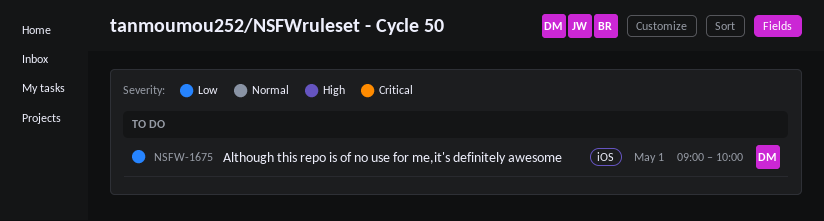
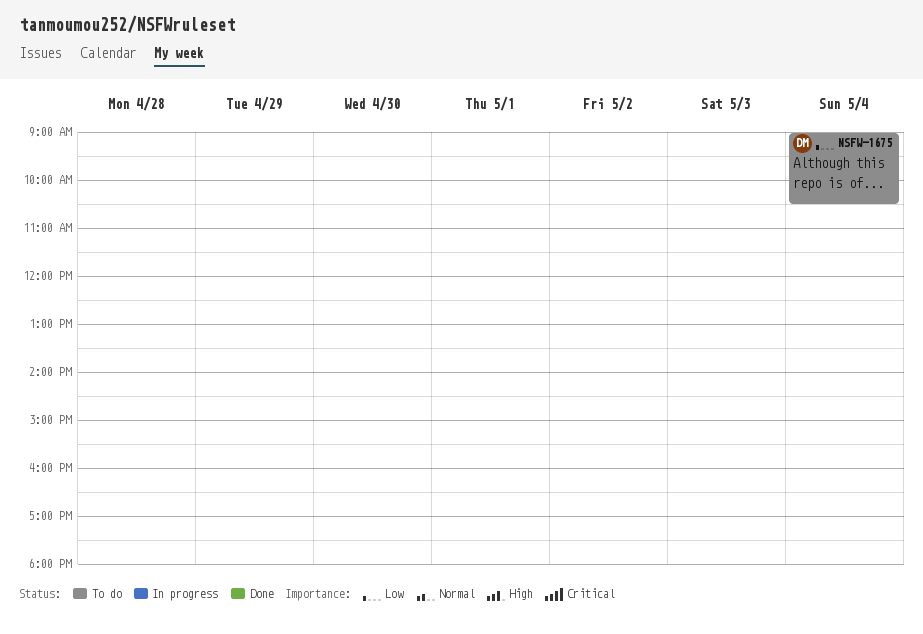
NSFW-1675, day: May 1 -> May 4
NSFW-1675, ends: 10:00 -> 10:30

